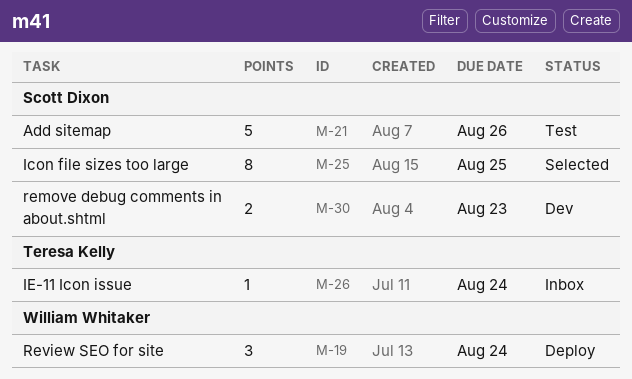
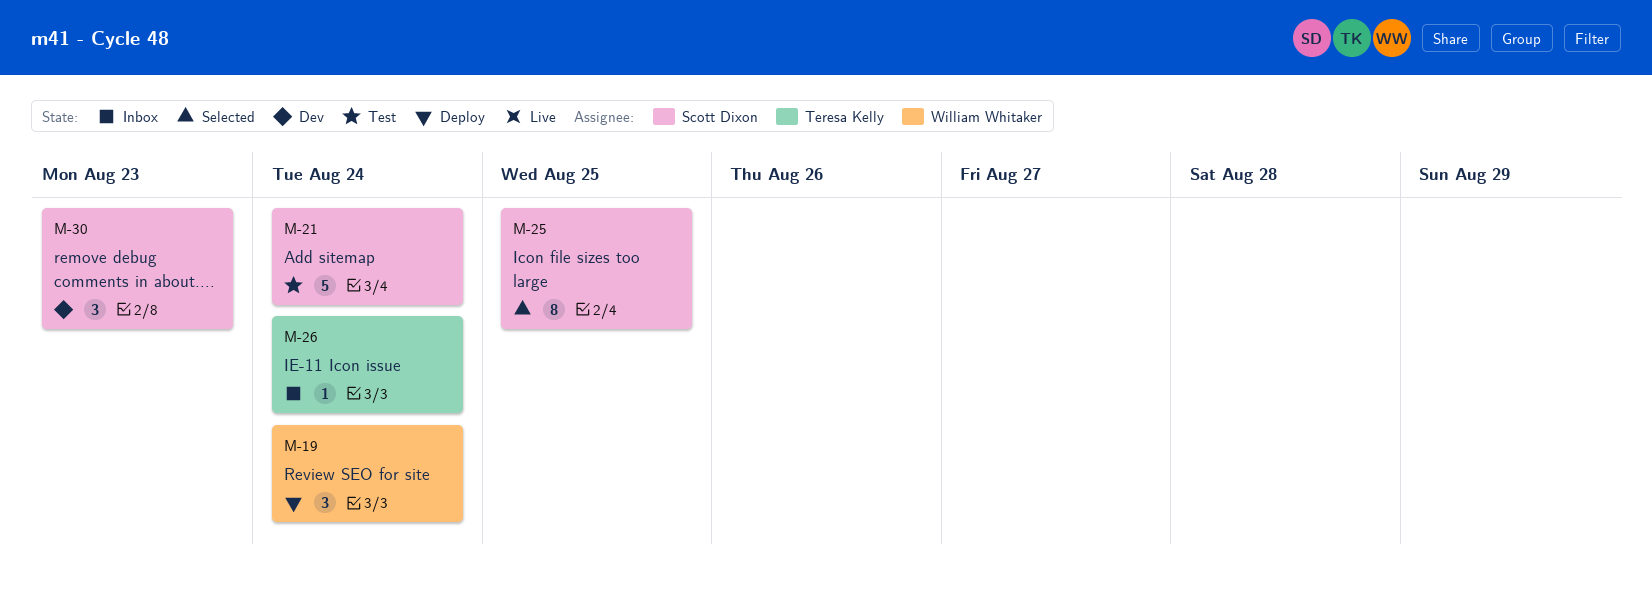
M-21, due: Aug 26 -> Aug 24
M-30, estimate: 2 -> 3

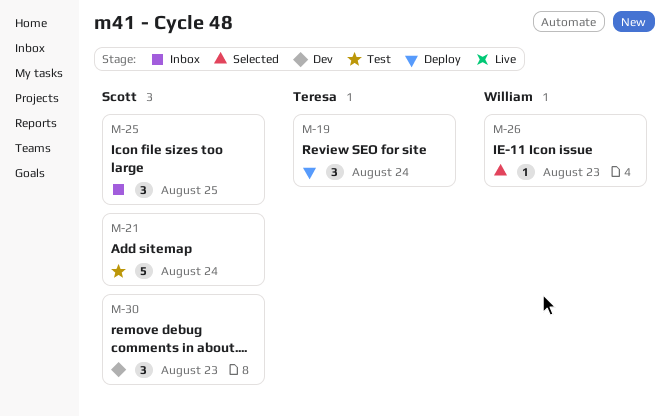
M-19, owner: William Whitaker -> Teresa Kelly
M-25, status: Selected -> Inbox
M-25, estimate: 8 -> 3
M-26, status: Inbox -> Selected
M-26, owner: Teresa Kelly -> William Whitaker
M-26, due: Aug 24 -> Aug 23

